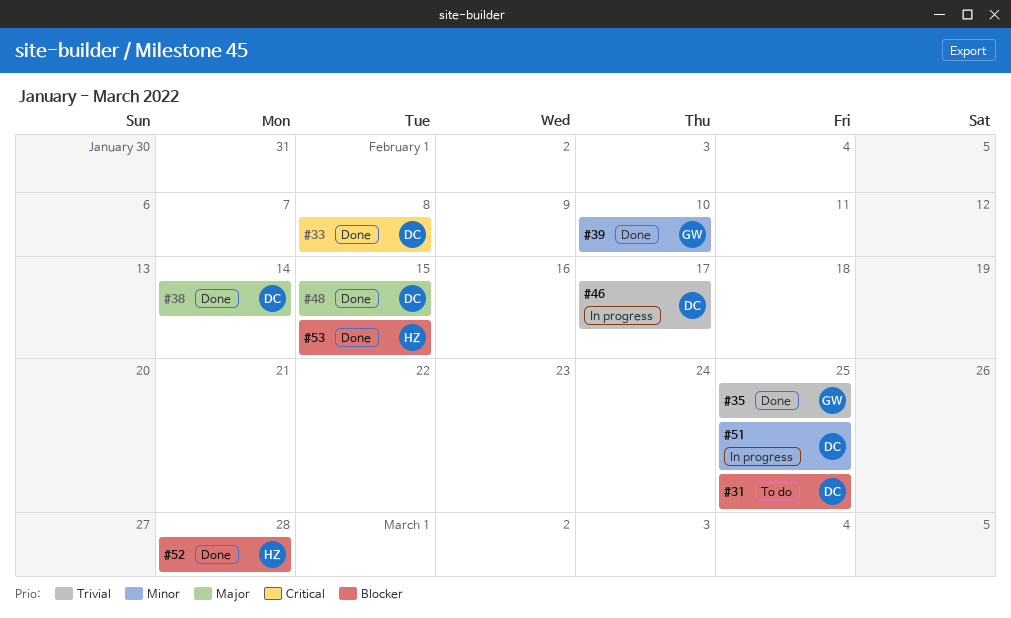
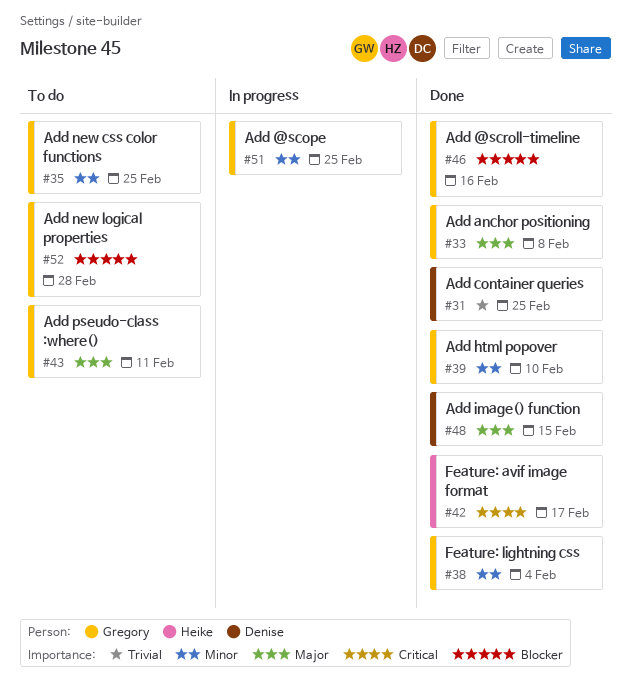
#31, status: To do -> Done
#31, priority: Blocker -> Trivial
#33, owner: Denise -> Gregory
#33, priority: Critical -> Major
#35, status: Done -> To do
#35, priority: Trivial -> Minor
#38, owner: Denise -> Gregory
#38, priority: Major -> Minor
#38, due: Feb 14 -> Feb 4
#42: none -> present
#43: none -> present
#46, status: In progress -> Done
#46, owner: Denise -> Gregory
#46, priority: Trivial -> Blocker
#46, due: Feb 17 -> Feb 16
#51, owner: Denise -> Gregory
#52, status: Done -> To do
#52, owner: Heike -> Gregory
#53: present -> none

